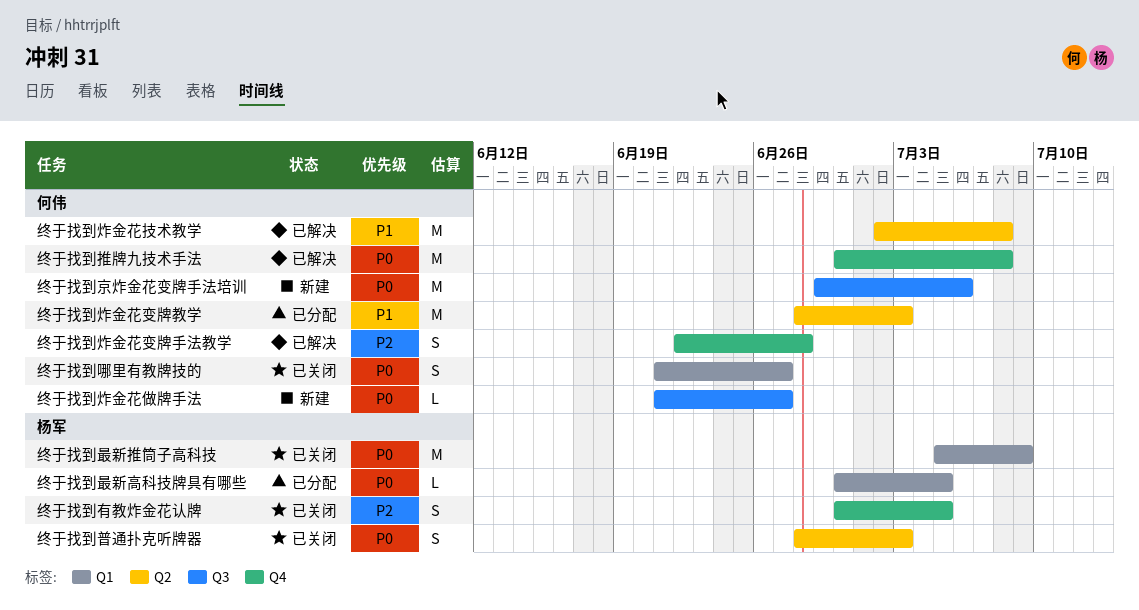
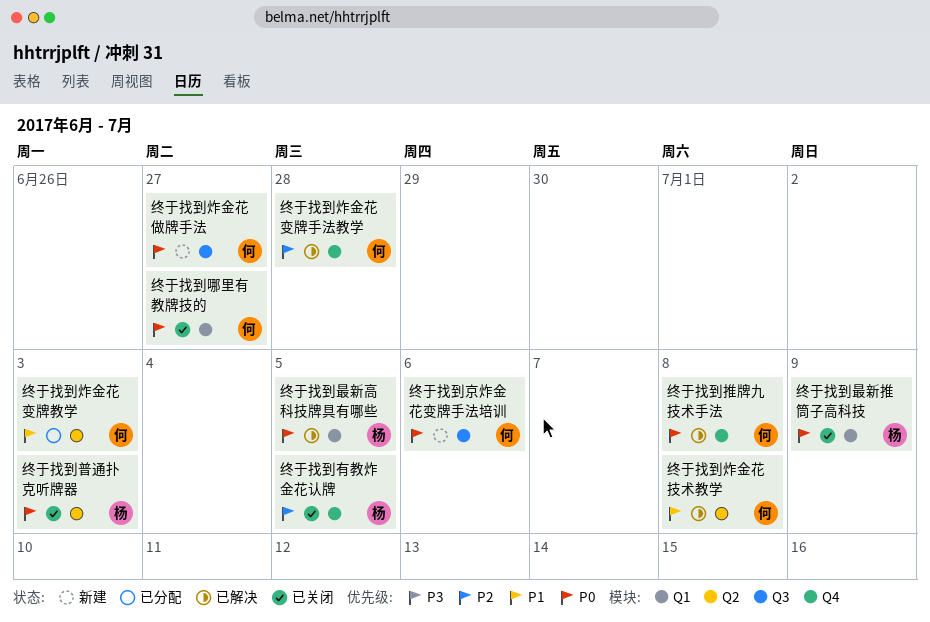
终于找到最新高科技牌具有哪些, status: 已分配 -> 已解决

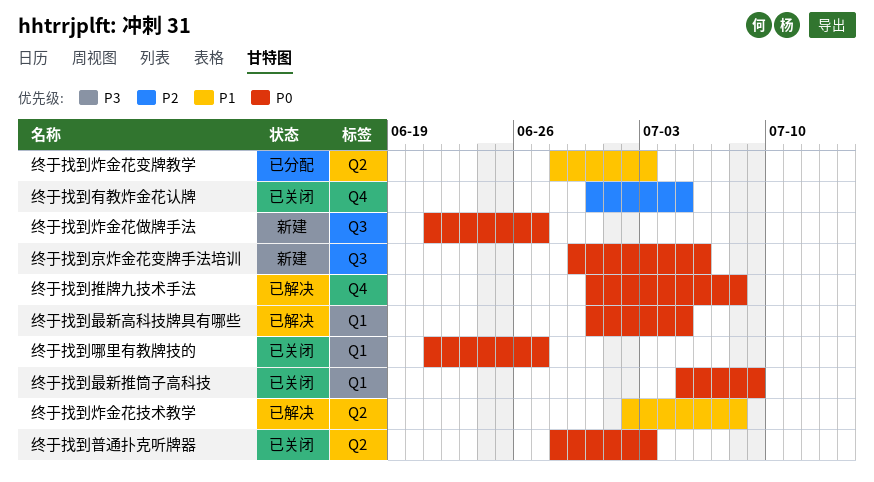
终于找到炸金花变牌手法教学: present -> none

